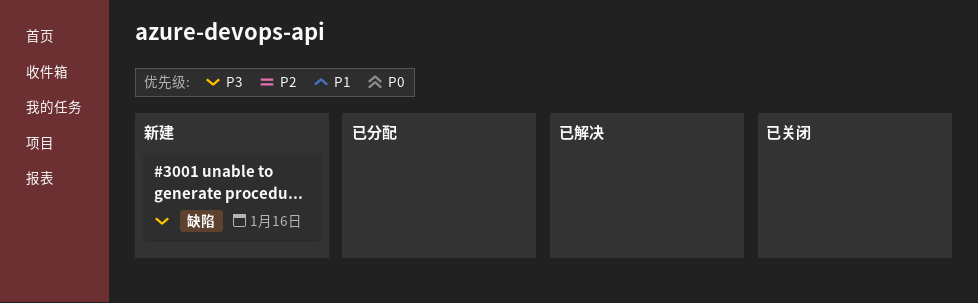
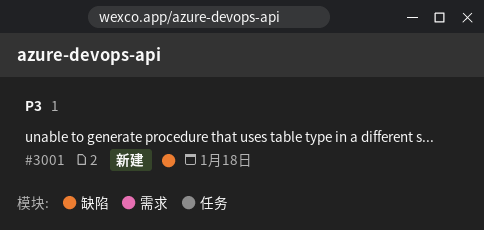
#3001, due: Jan 16 -> Jan 18

